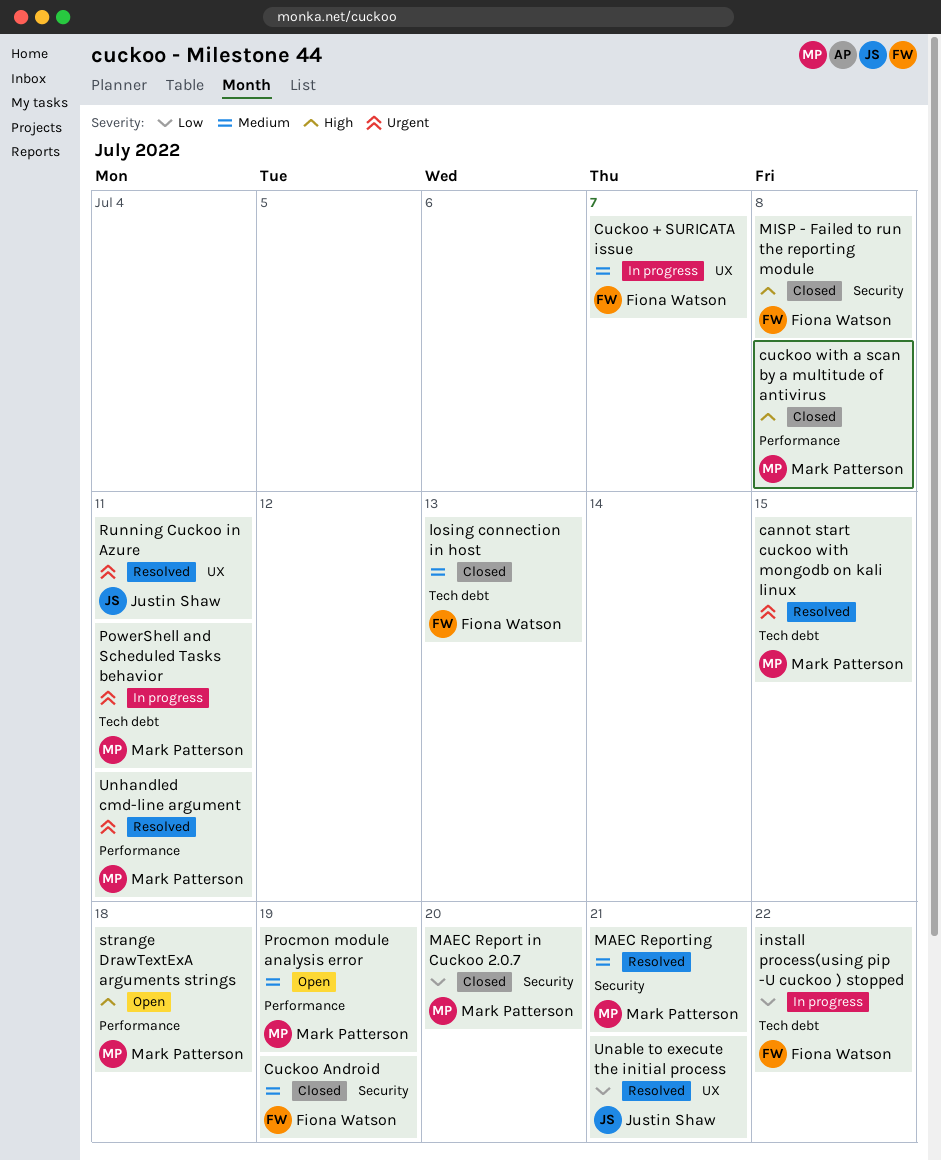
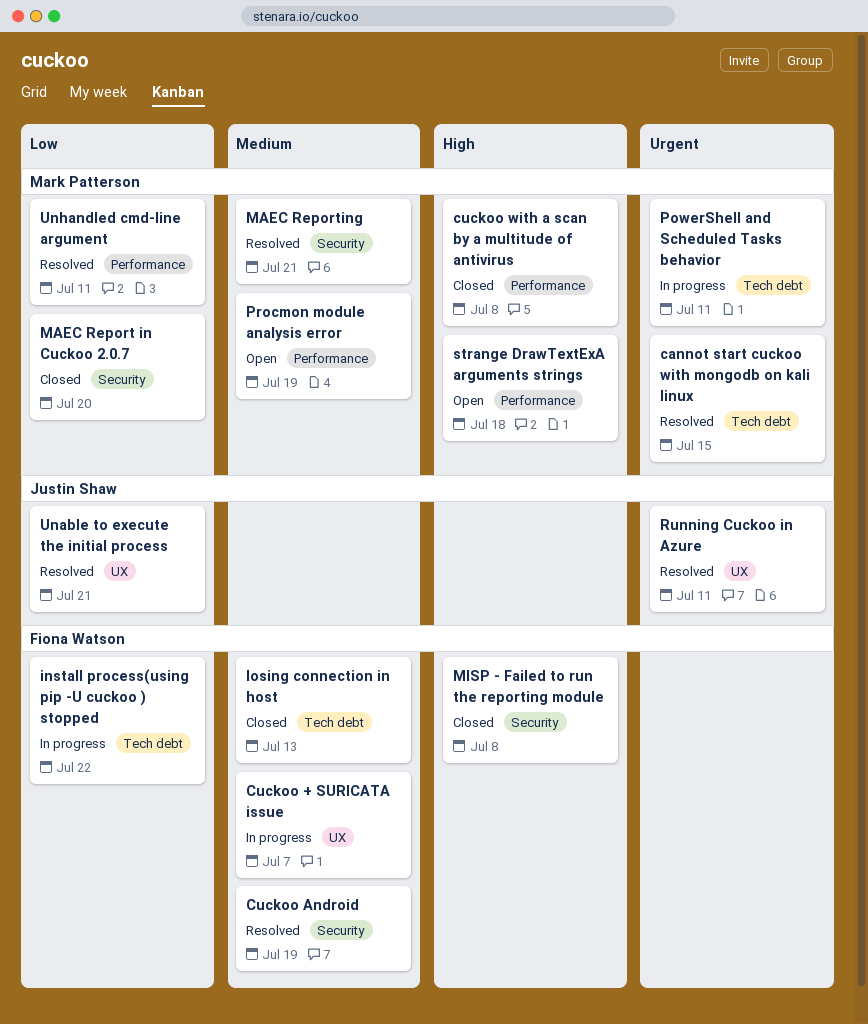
Cuckoo Android, status: Closed -> Resolved
Unhandled cmd-line argument, priority: Urgent -> Low

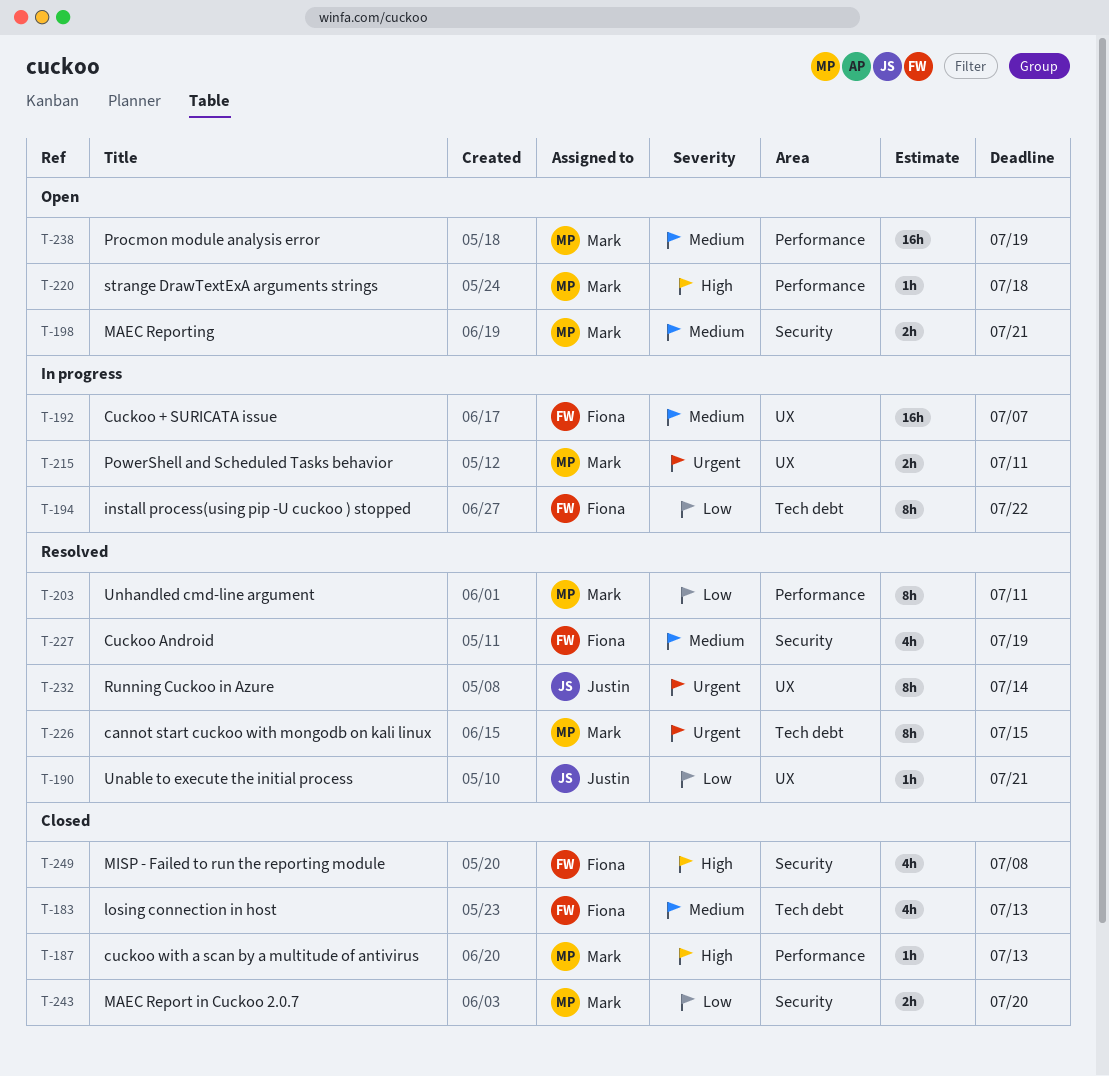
cuckoo with a scan by a multitude of antivirus, due: Jul 8 -> Jul 13
MAEC Reporting, status: Resolved -> Open
PowerShell and Scheduled Tasks behavior, label: Tech debt -> UX
Running Cuckoo in Azure, due: Jul 11 -> Jul 14

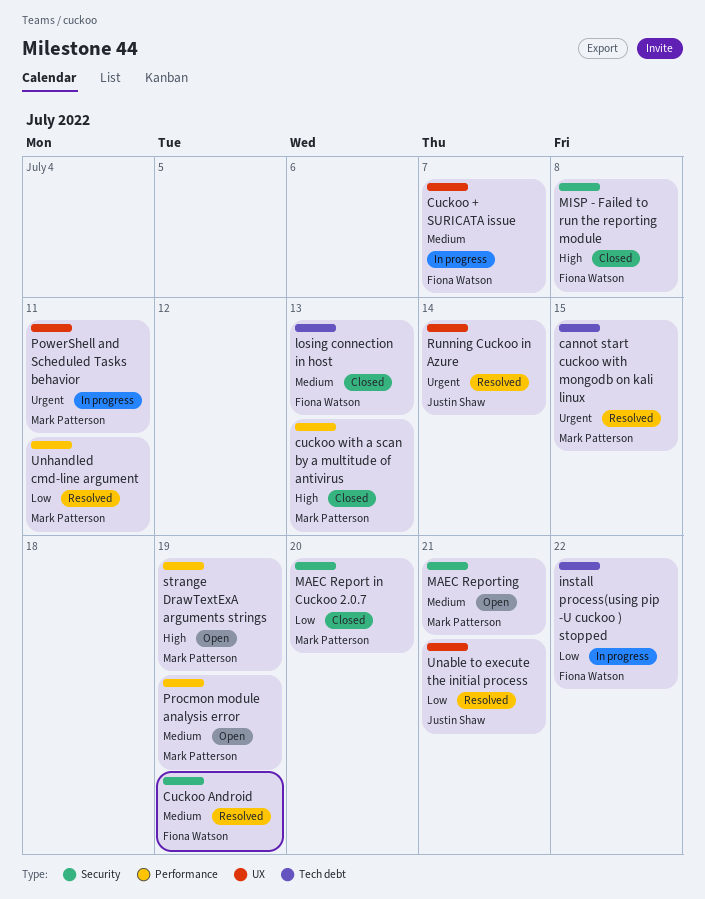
strange DrawTextExA arguments strings, due: Jul 18 -> Jul 19

